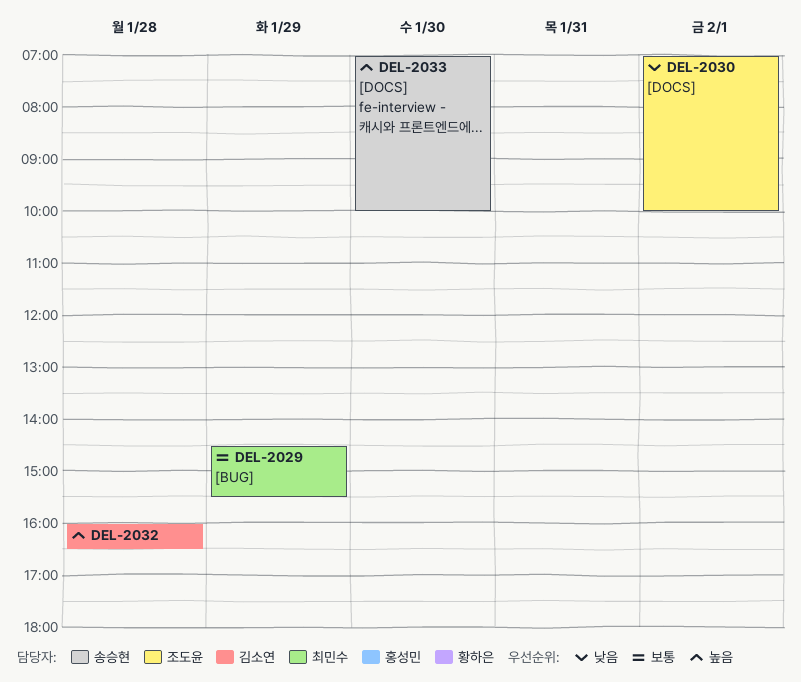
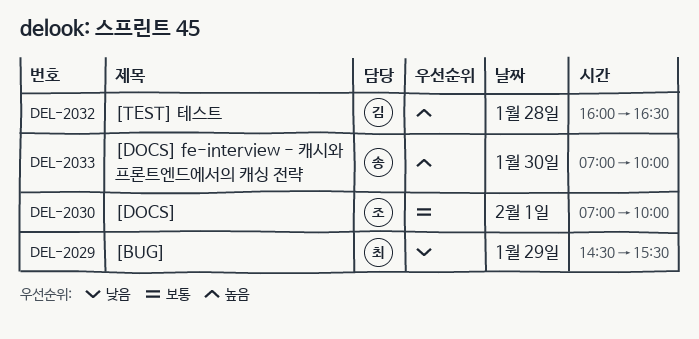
DEL-2029, priority: 보통 -> 낮음
DEL-2030, priority: 낮음 -> 보통

